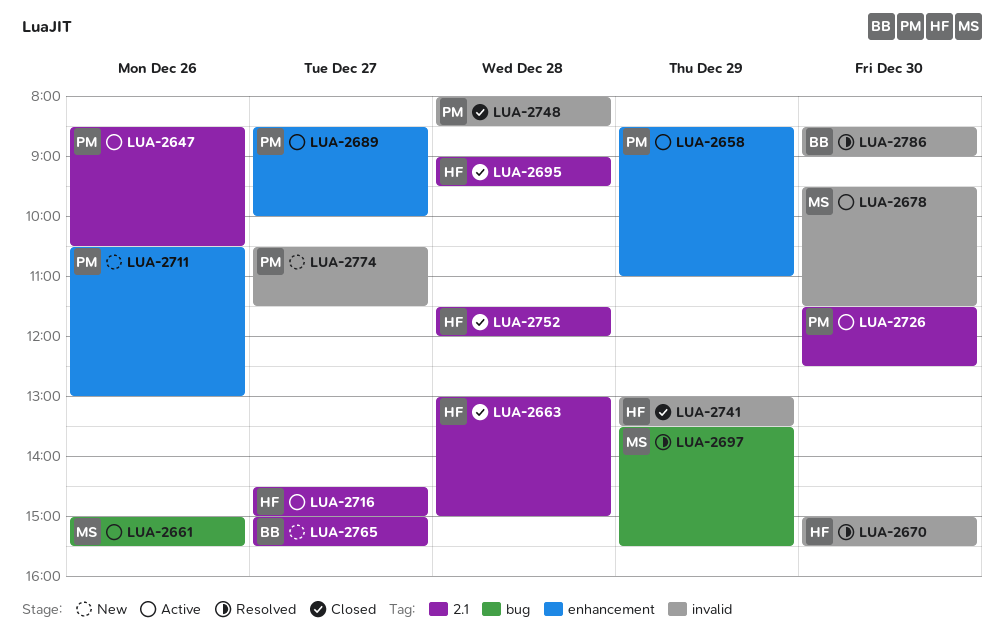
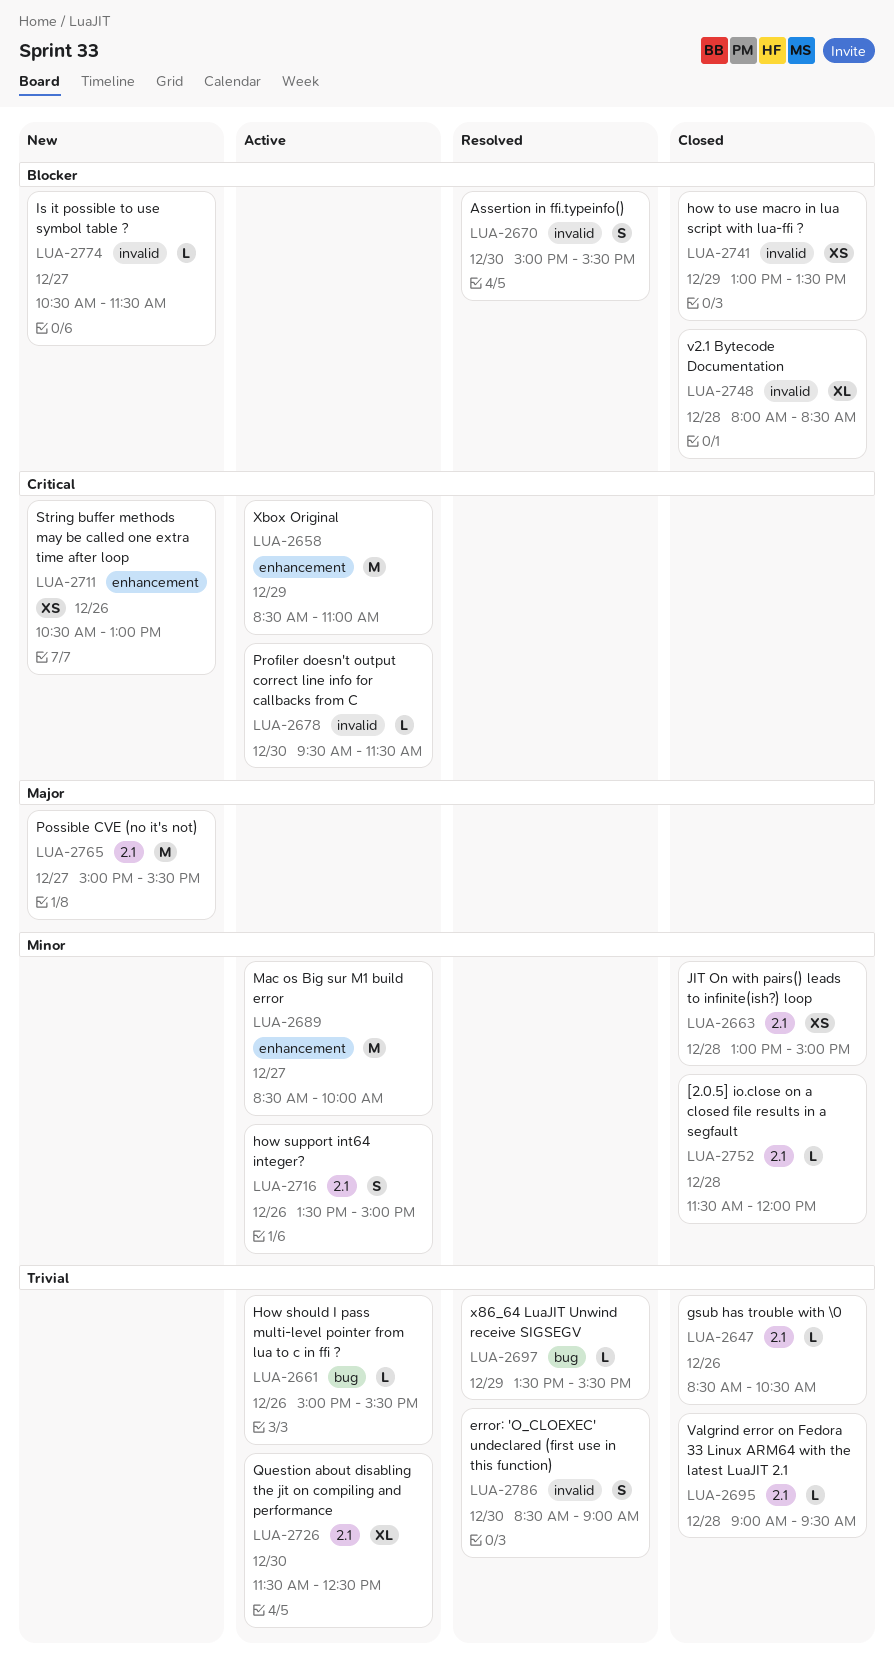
LUA-2647, status: Active -> Closed
LUA-2716, day: Dec 27 -> Dec 26
LUA-2716, begins: 14:30 -> 13:30

